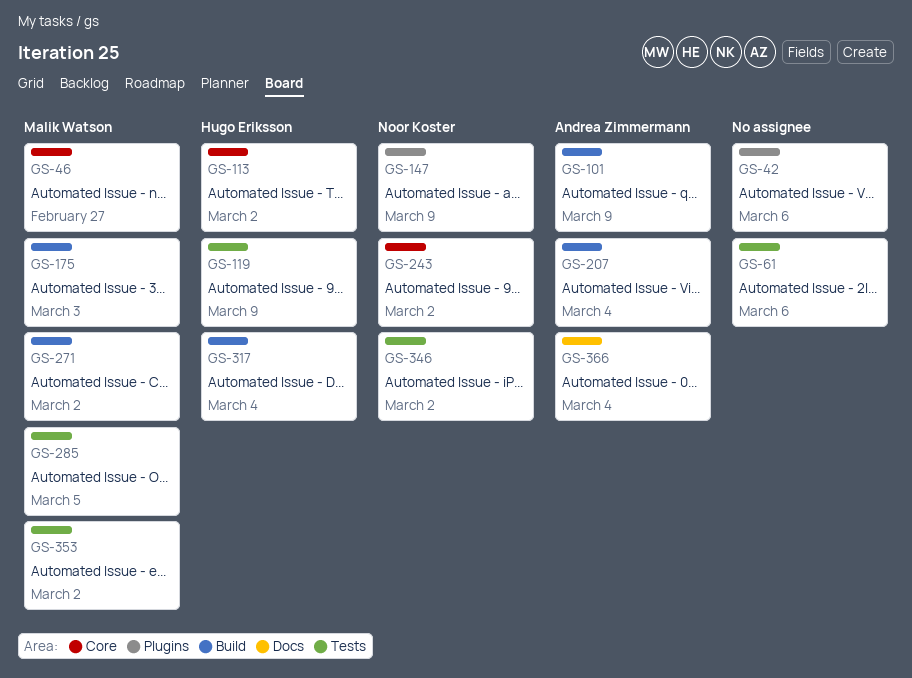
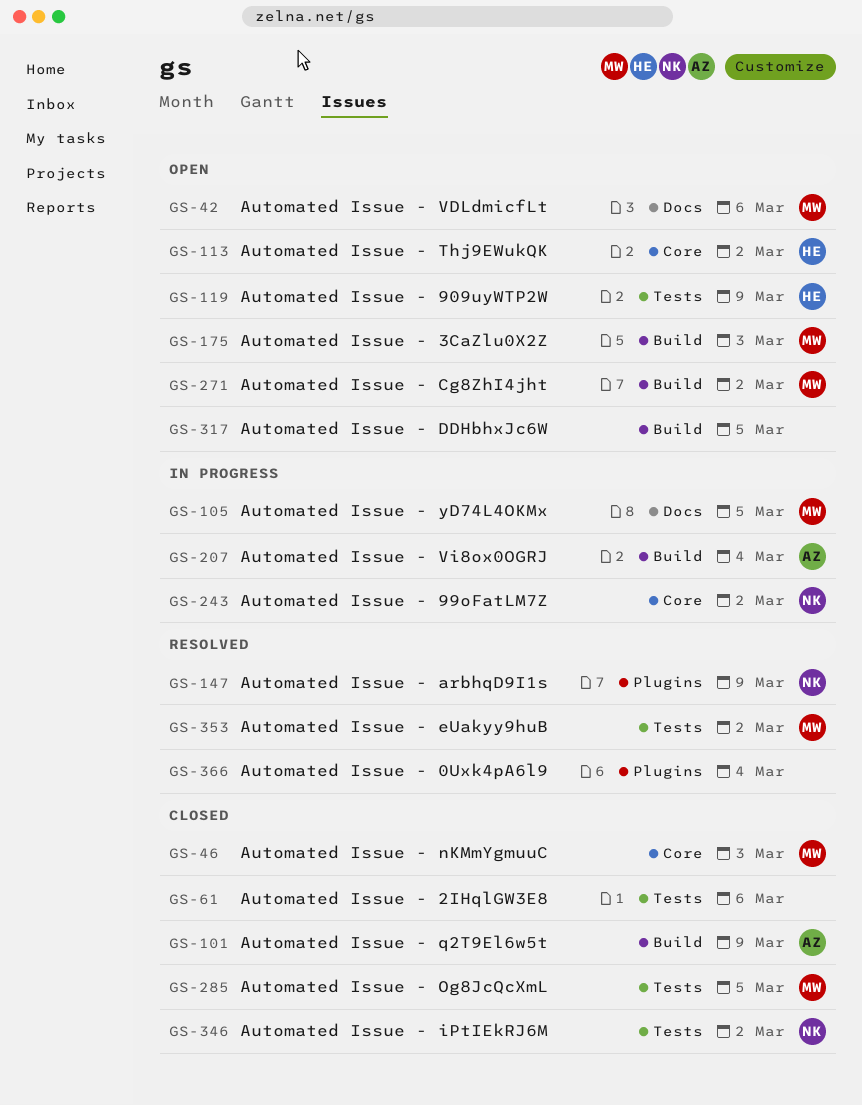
GS-42, owner: none -> Malik Watson
GS-42, label: Plugins -> Docs
GS-46, due: Feb 27 -> Mar 3
GS-105: none -> present
GS-317, owner: Hugo Eriksson -> none
GS-317, due: Mar 4 -> Mar 5
GS-366, owner: Andrea Zimmermann -> none
GS-366, label: Docs -> Plugins

